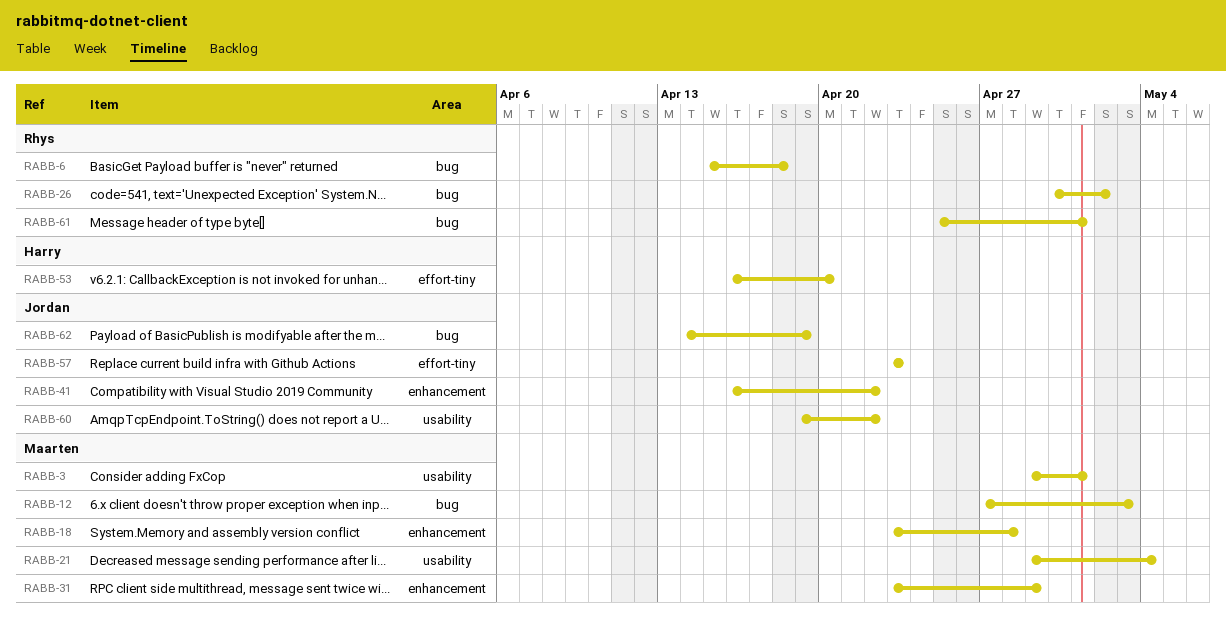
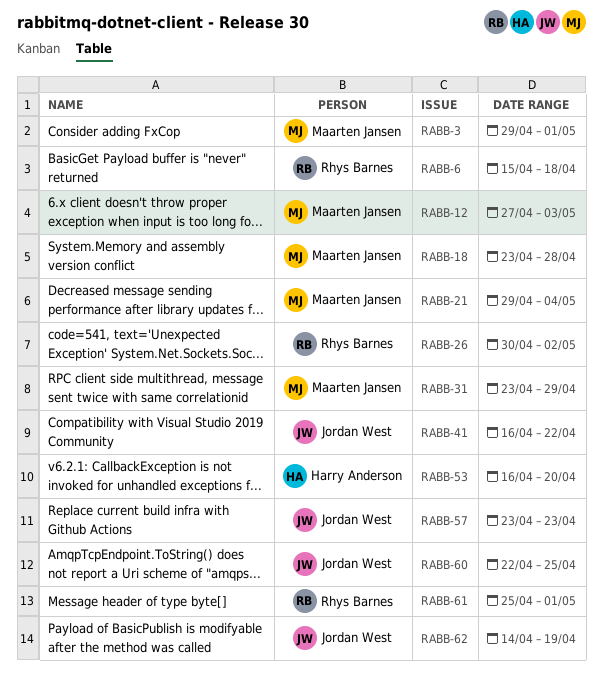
RABB-60, start: Apr 19 -> Apr 22
RABB-60, due: Apr 22 -> Apr 25

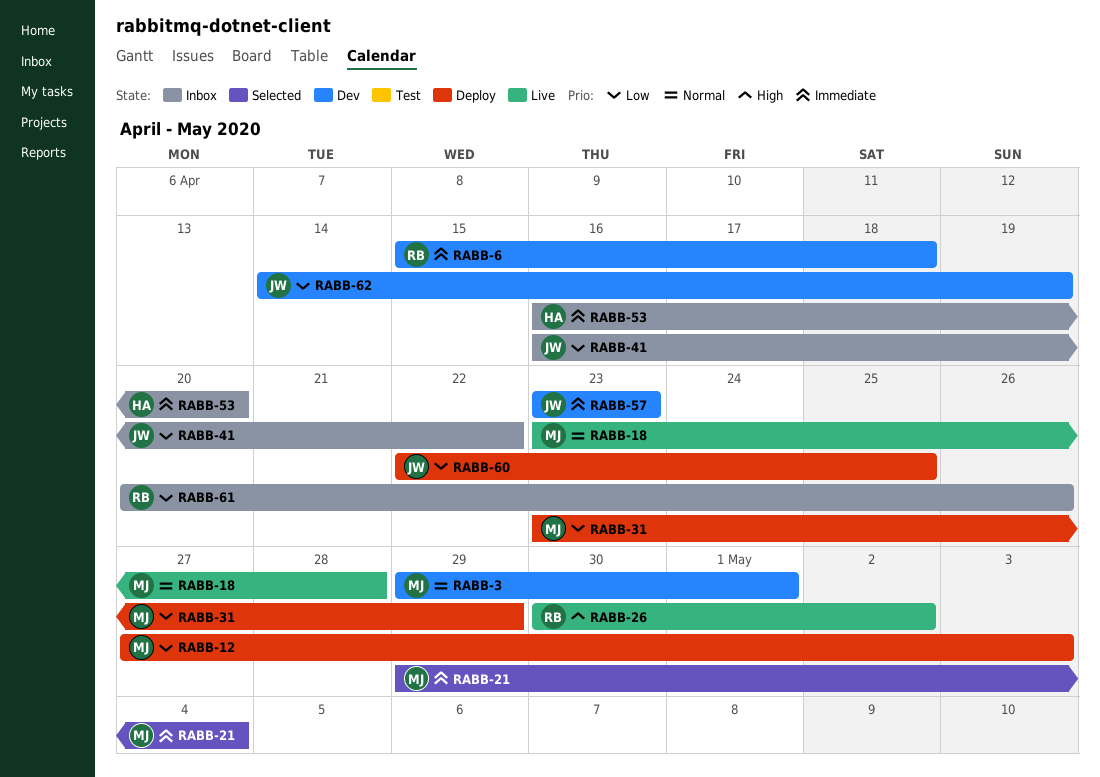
RABB-61, start: Apr 25 -> Apr 20
RABB-61, due: May 1 -> Apr 26

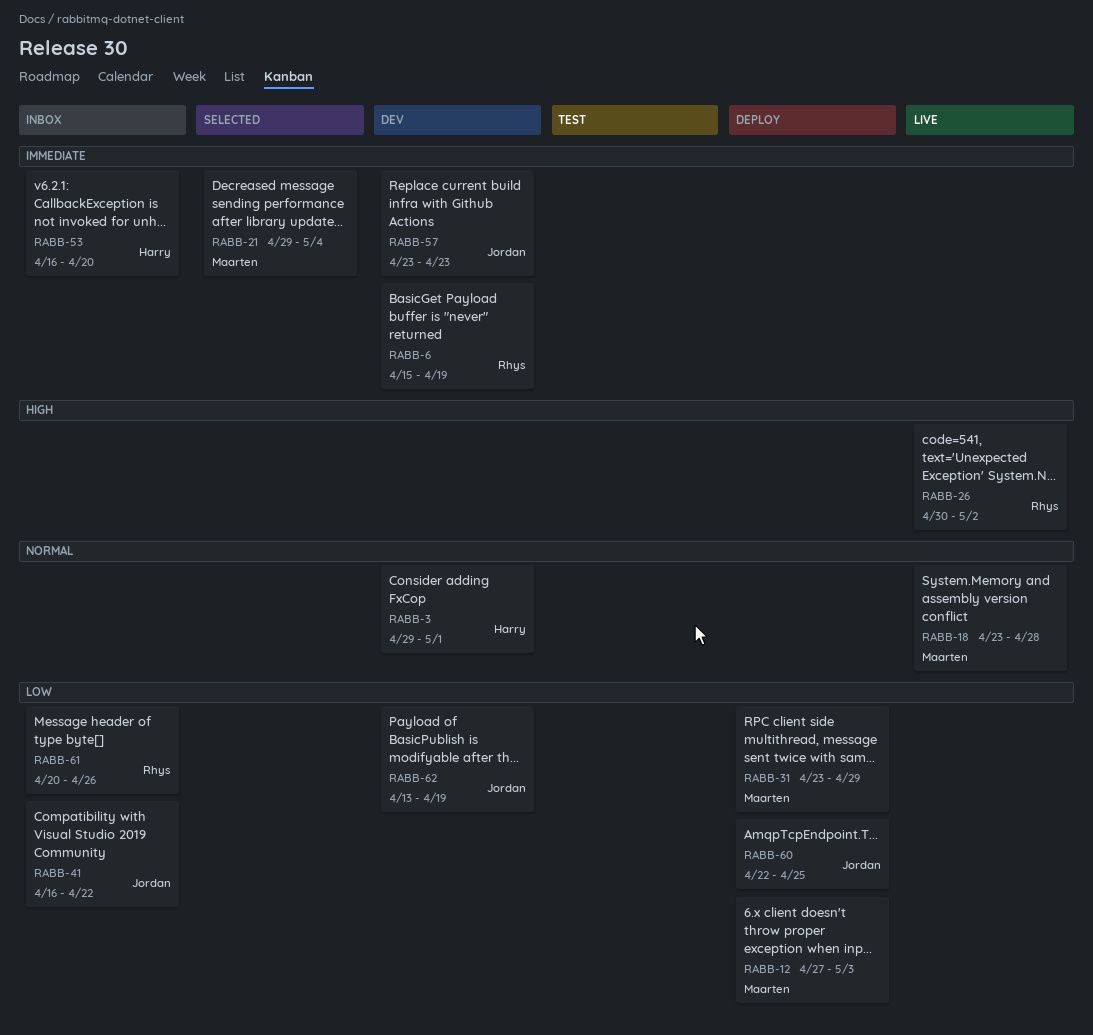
RABB-3, owner: Maarten -> Harry
RABB-6, due: Apr 18 -> Apr 19
RABB-62, start: Apr 14 -> Apr 13

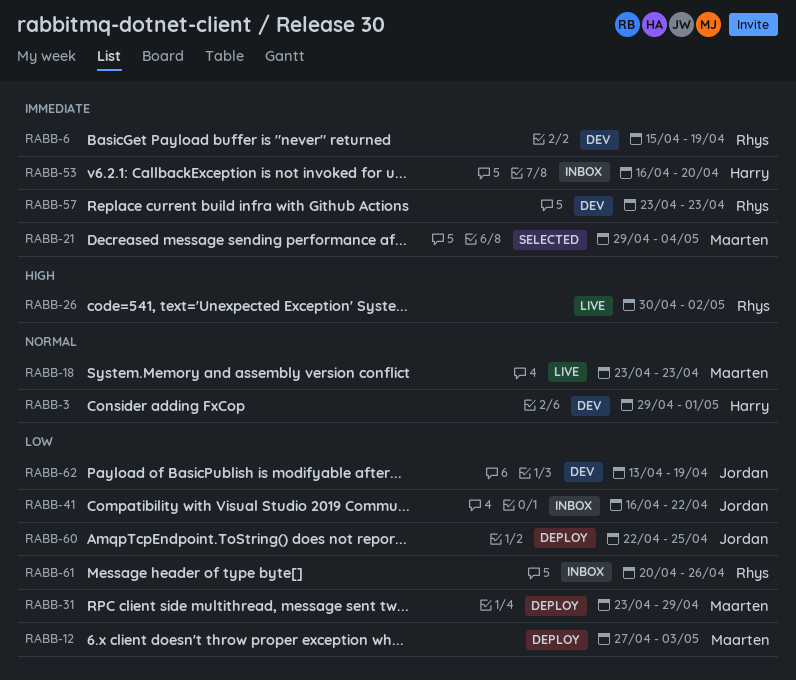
RABB-18, due: Apr 28 -> Apr 23
RABB-57, owner: Jordan -> Rhys

